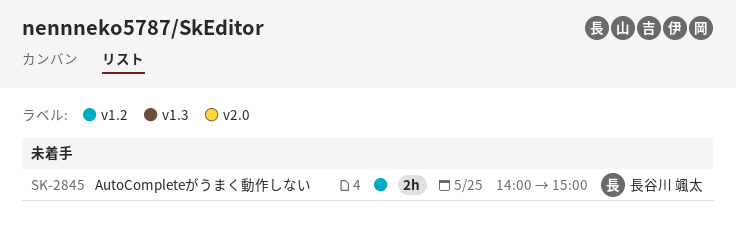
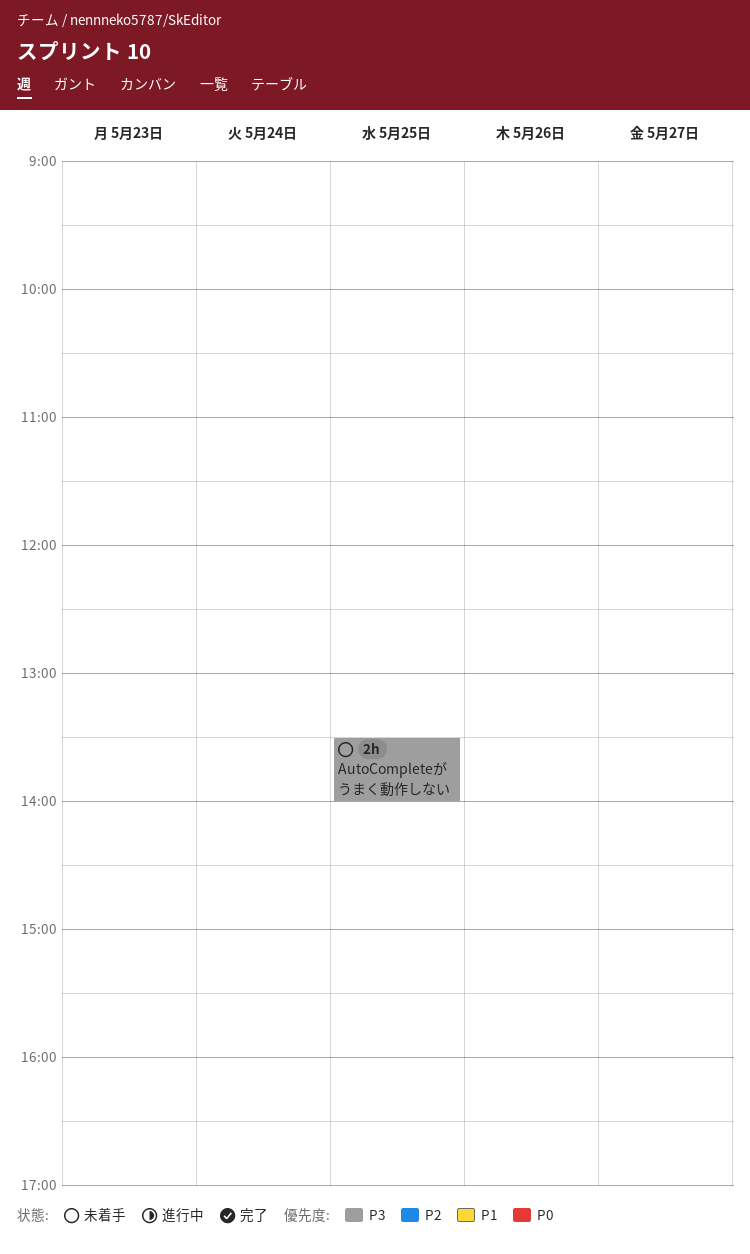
AutoCompleteがうまく動作しない, begins: 14:00 -> 13:30
AutoCompleteがうまく動作しない, ends: 15:00 -> 14:00

